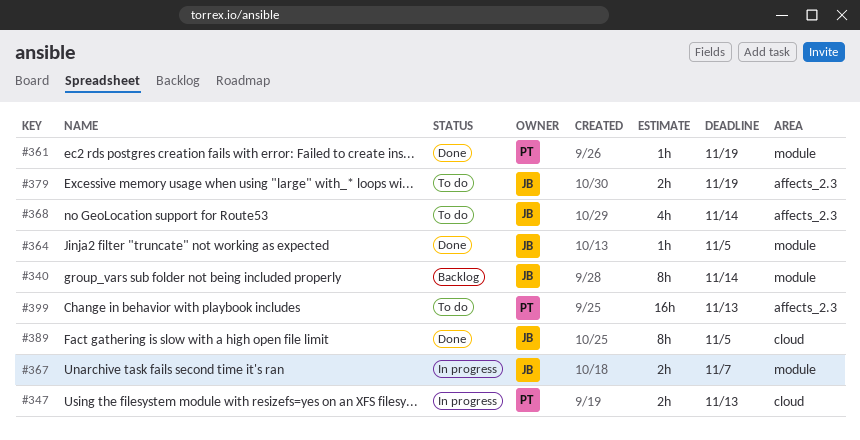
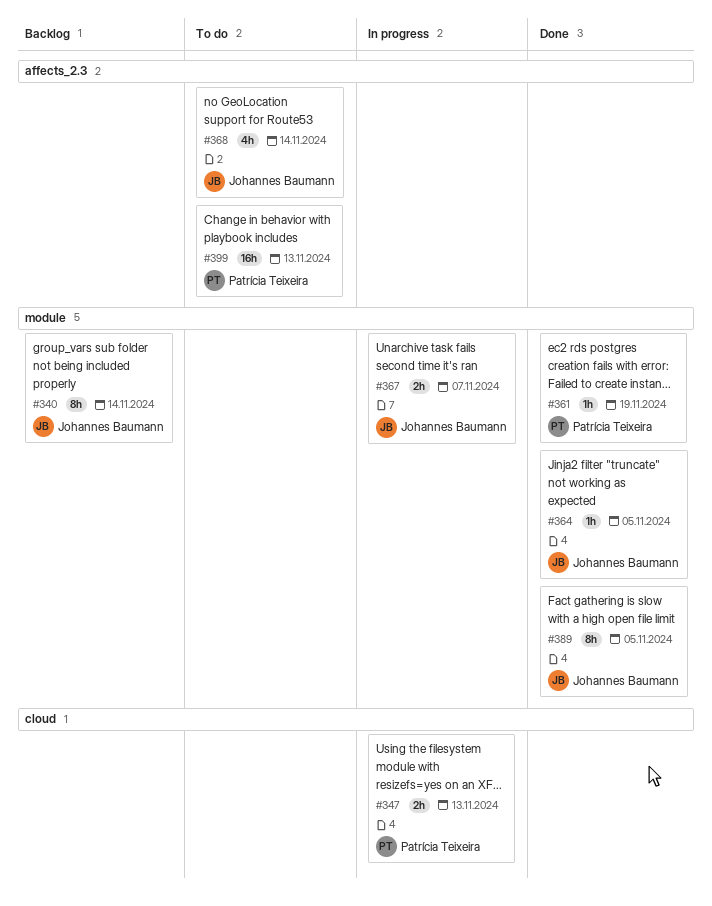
#379: present -> none
#389, label: cloud -> module

